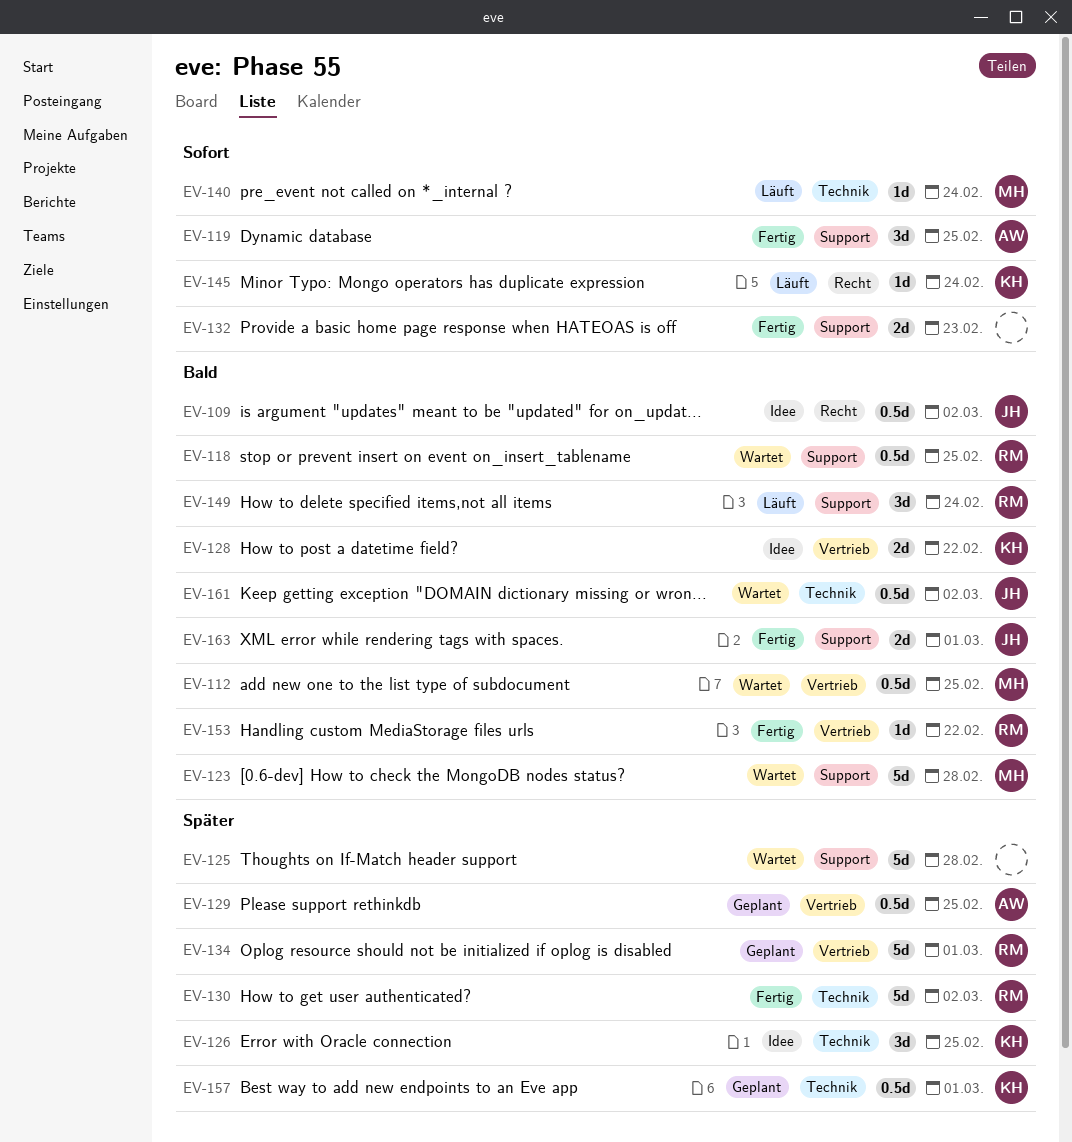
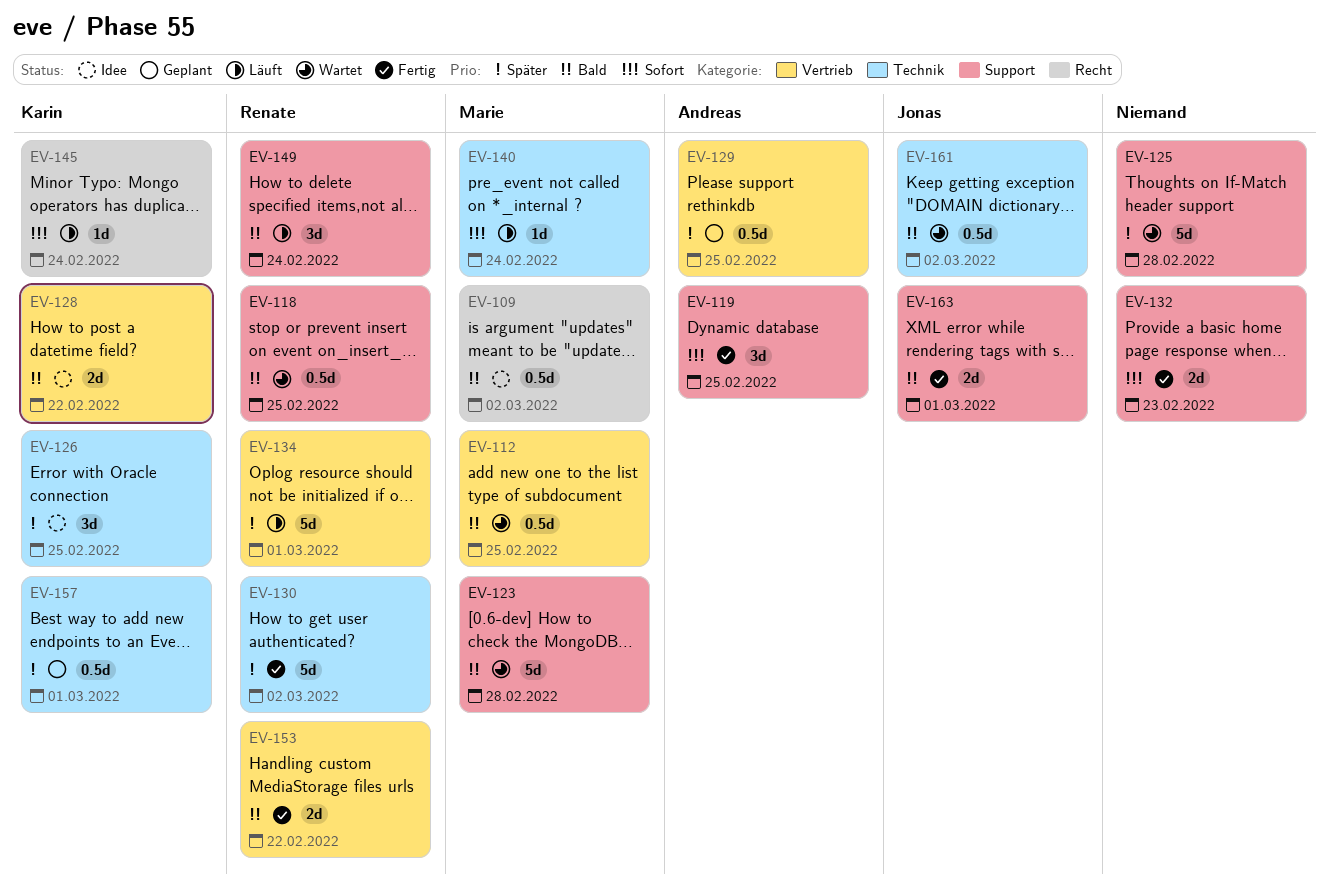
EV-109, owner: Jonas -> Marie
EV-134, status: Geplant -> Läuft
EV-153, estimate: 1d -> 2d

